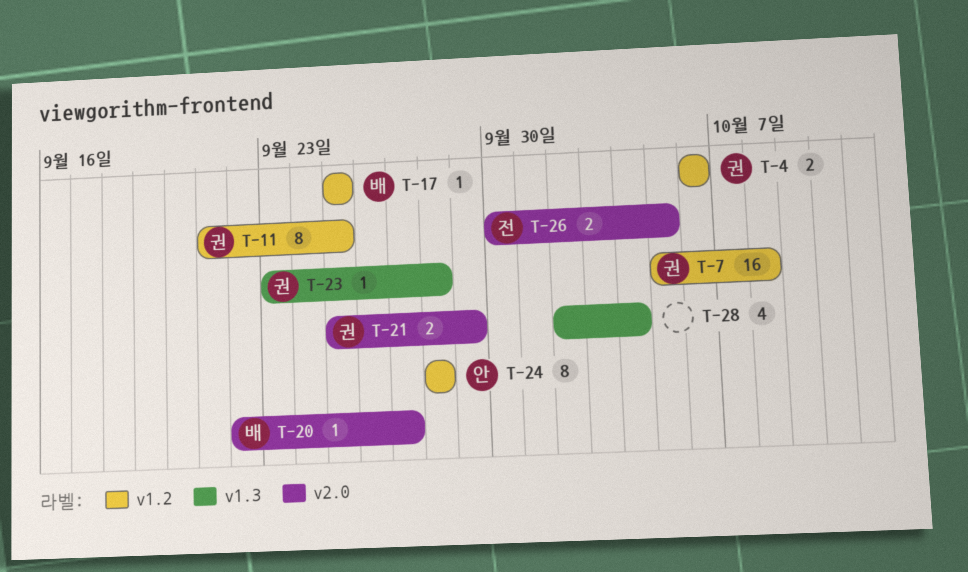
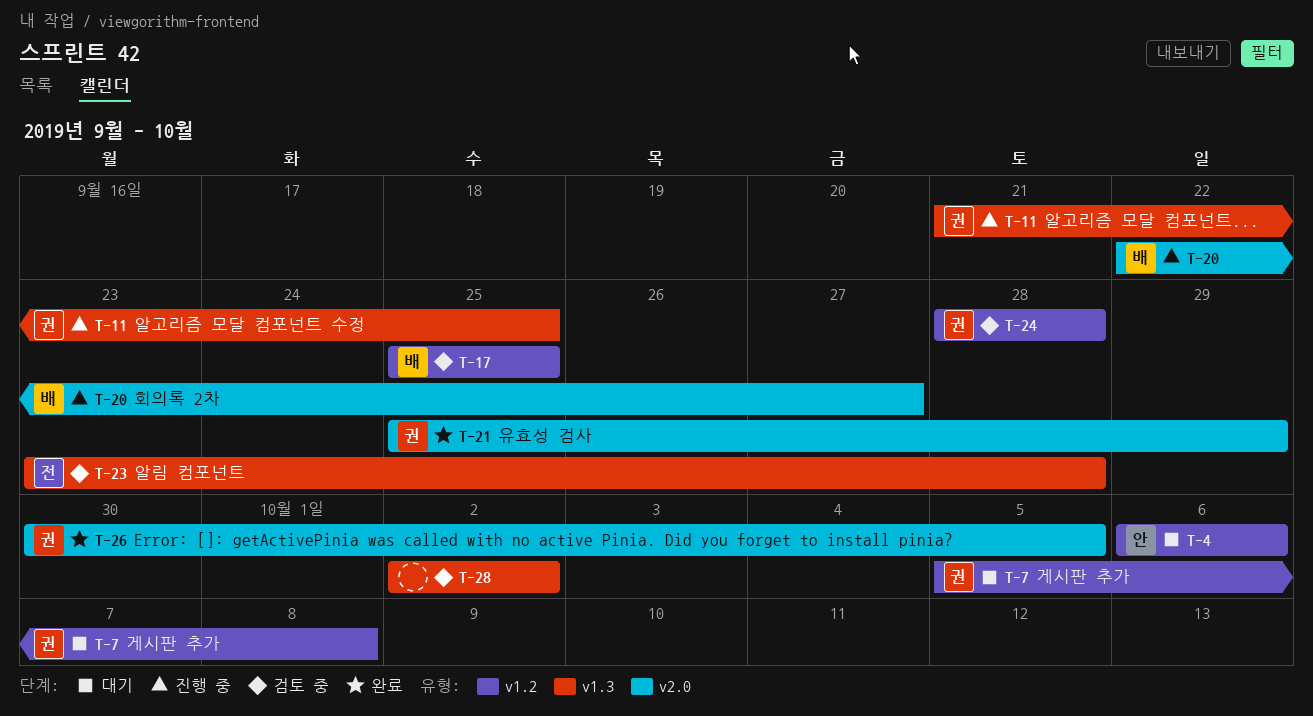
T-4, owner: 권 -> 안
T-11, label: v1.2 -> v1.3
T-23, owner: 권 -> 전
T-24, owner: 안 -> 권
T-26, owner: 전 -> 권
T-28, due: Oct 4 -> Oct 2

